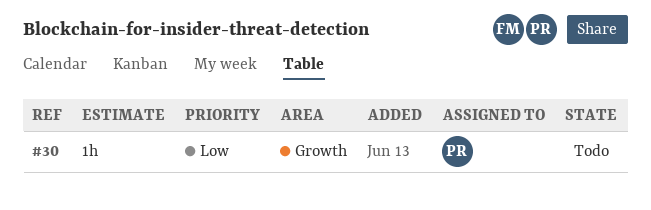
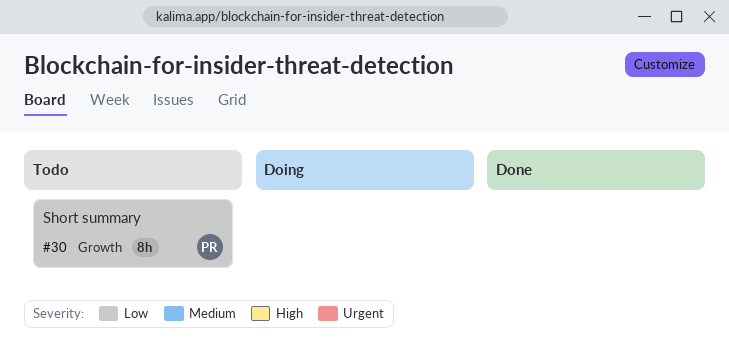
#30, estimate: 1h -> 8h

